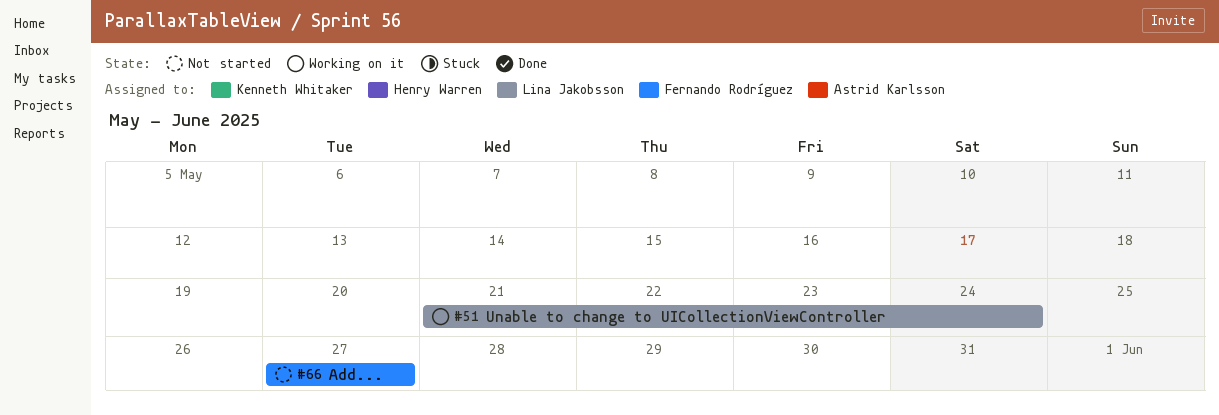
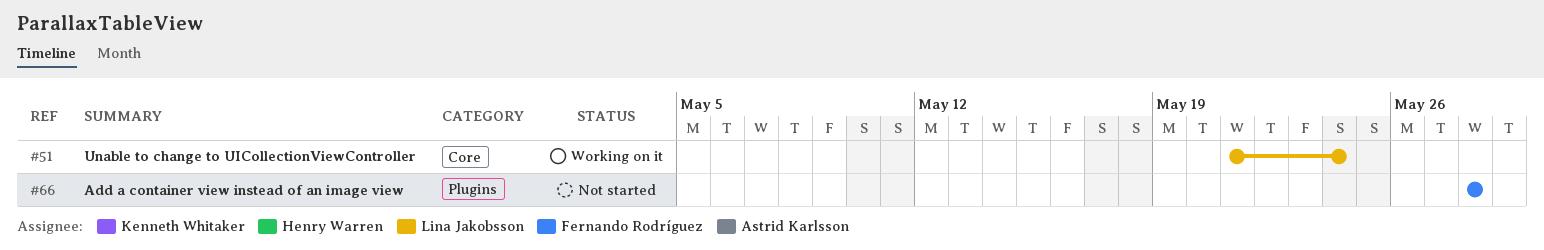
#66, start: May 27 -> May 28
#66, due: May 27 -> May 28

